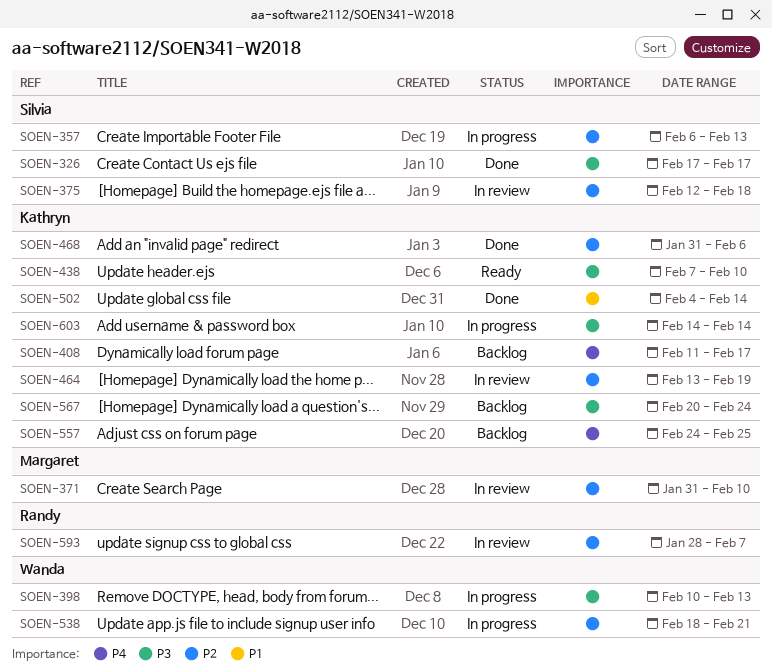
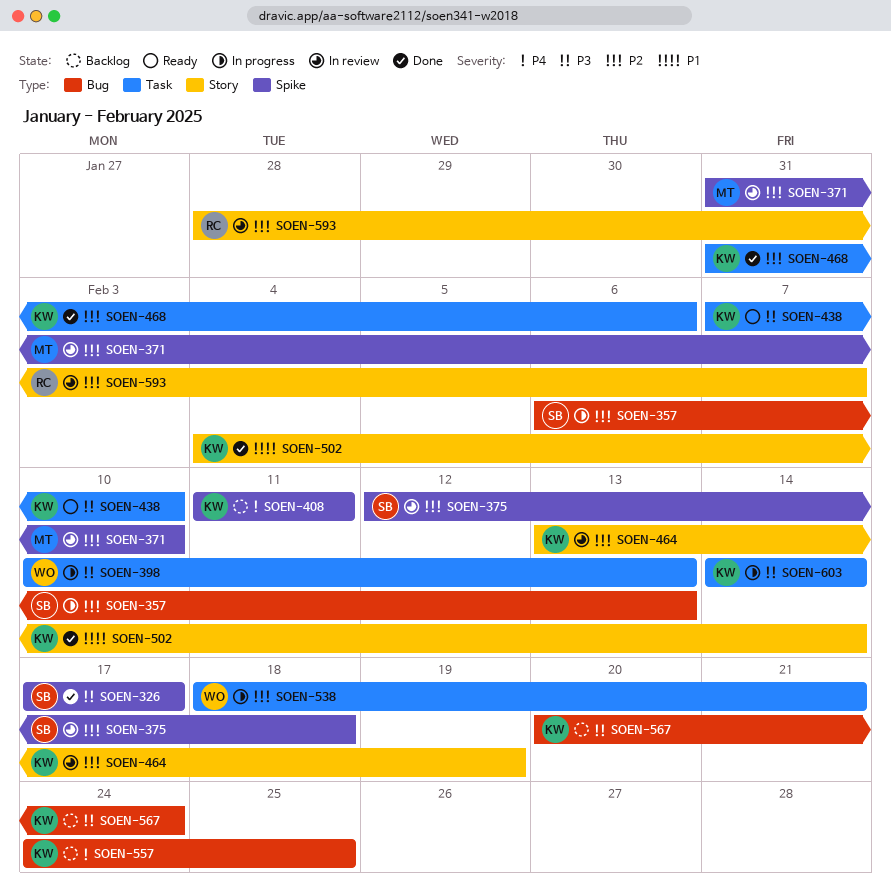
SOEN-408, due: Feb 17 -> Feb 11

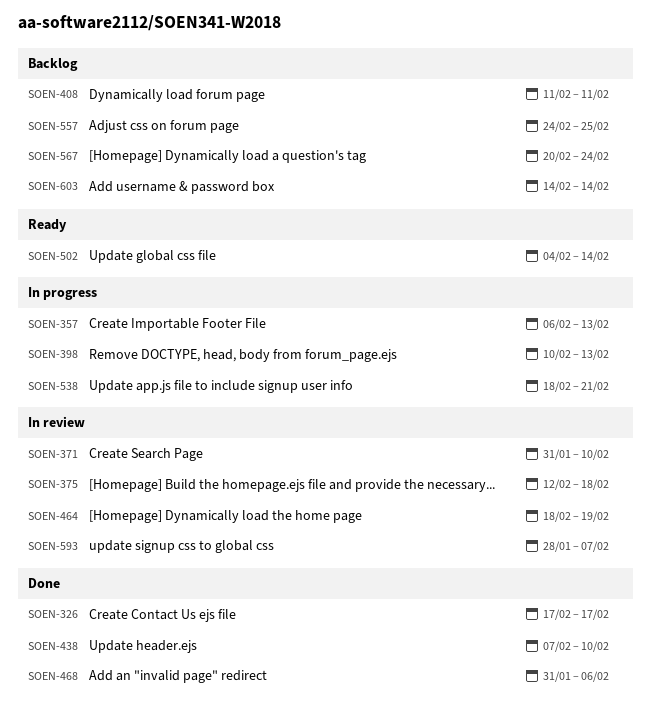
SOEN-438, status: Ready -> Done
SOEN-464, start: Feb 13 -> Feb 18
SOEN-502, status: Done -> Ready
SOEN-603, status: In progress -> Backlog

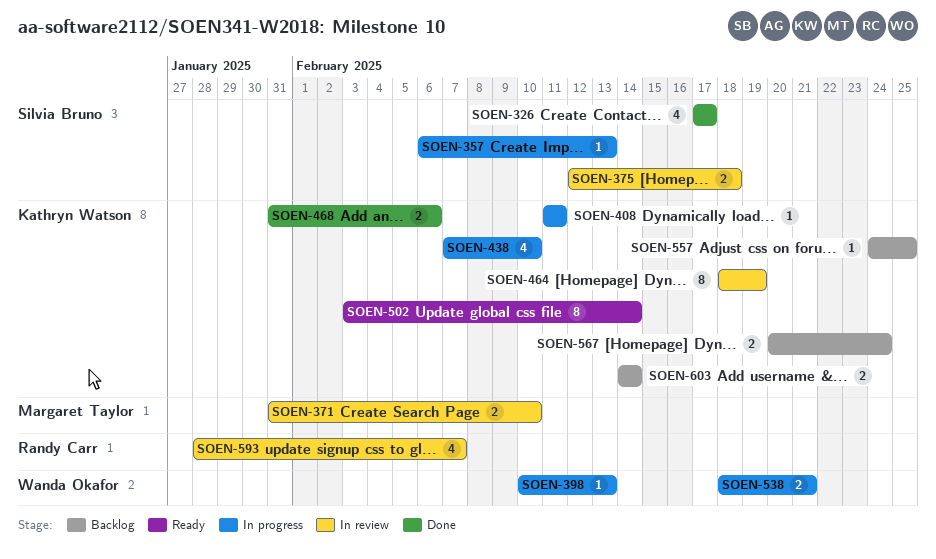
SOEN-408, status: Backlog -> In progress
SOEN-438, status: Done -> In progress
SOEN-502, start: Feb 4 -> Feb 3

